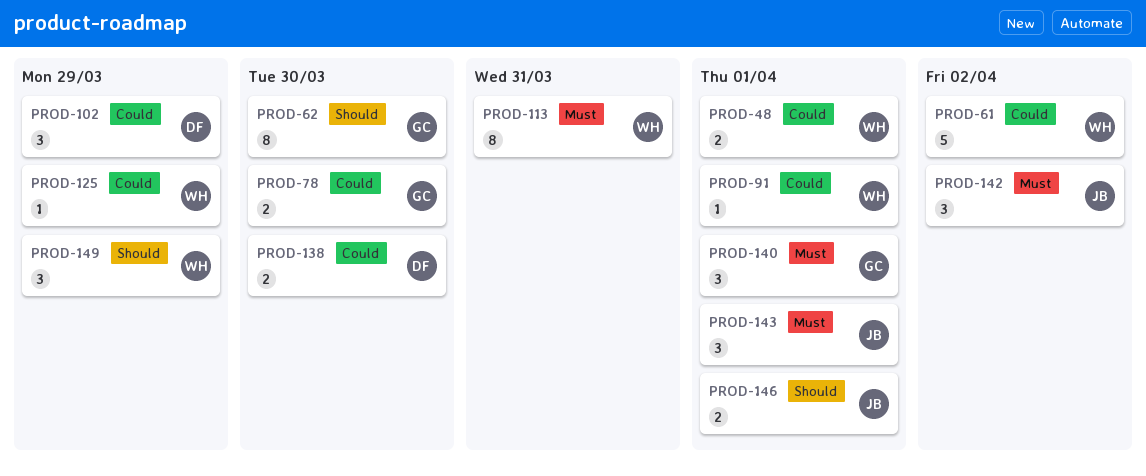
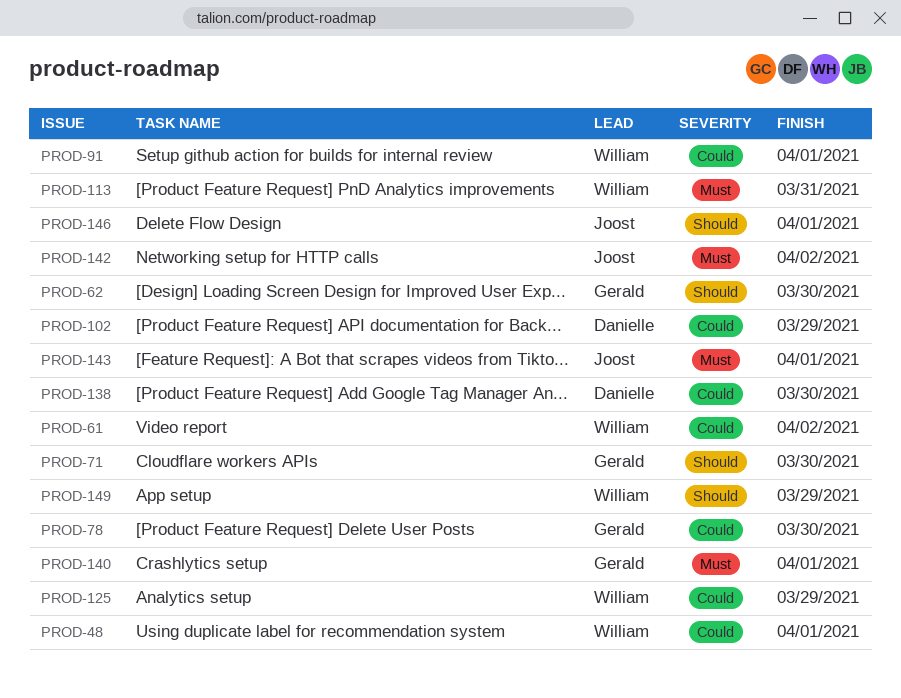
PROD-71: none -> present

